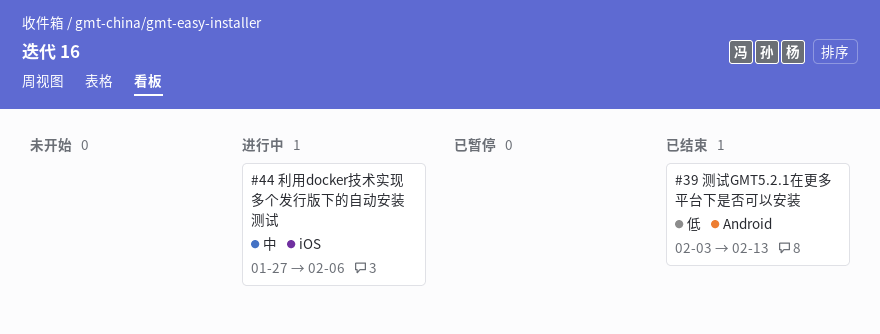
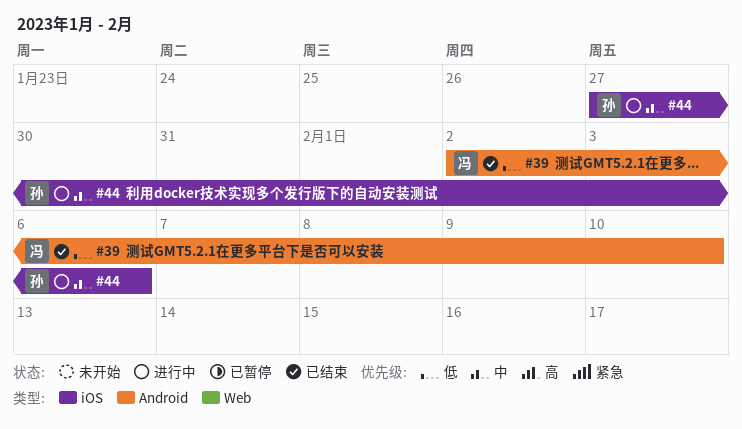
#39, start: Feb 3 -> Feb 2
#39, due: Feb 13 -> Feb 10

